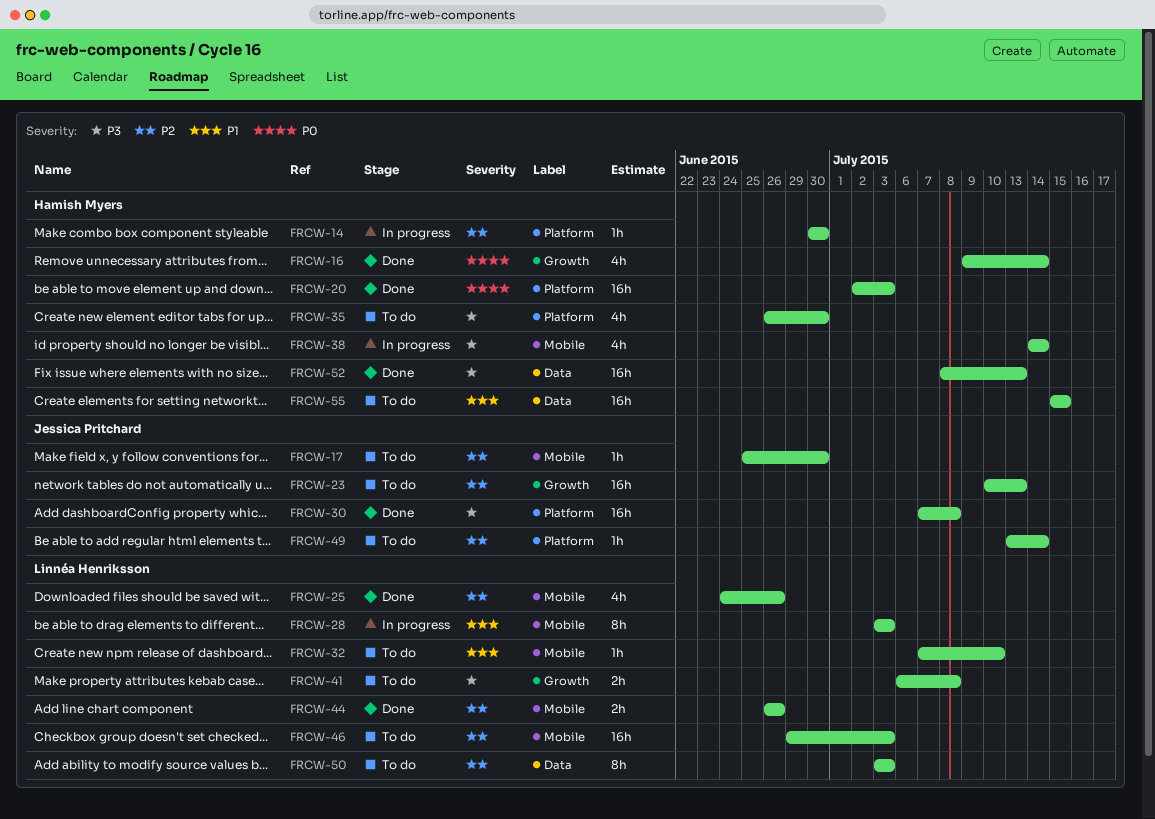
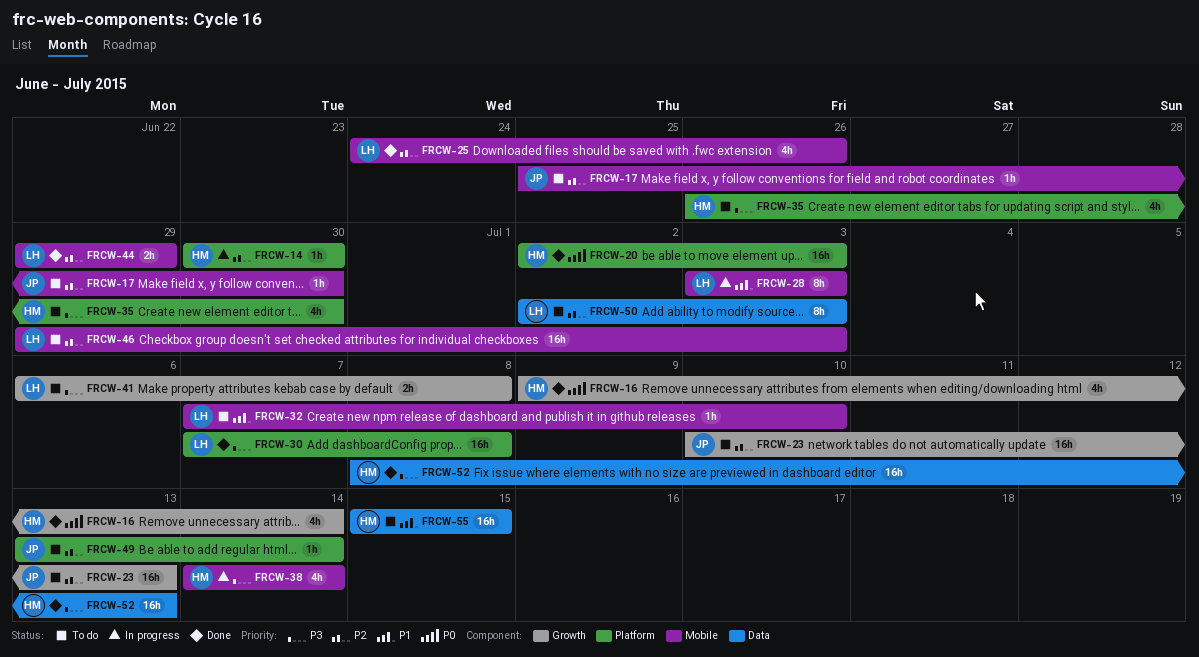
FRCW-30, owner: Jessica Pritchard -> Linnéa Henriksson
FRCW-44, start: Jun 26 -> Jun 29
FRCW-44, due: Jun 26 -> Jun 29
FRCW-50, start: Jul 3 -> Jul 2

